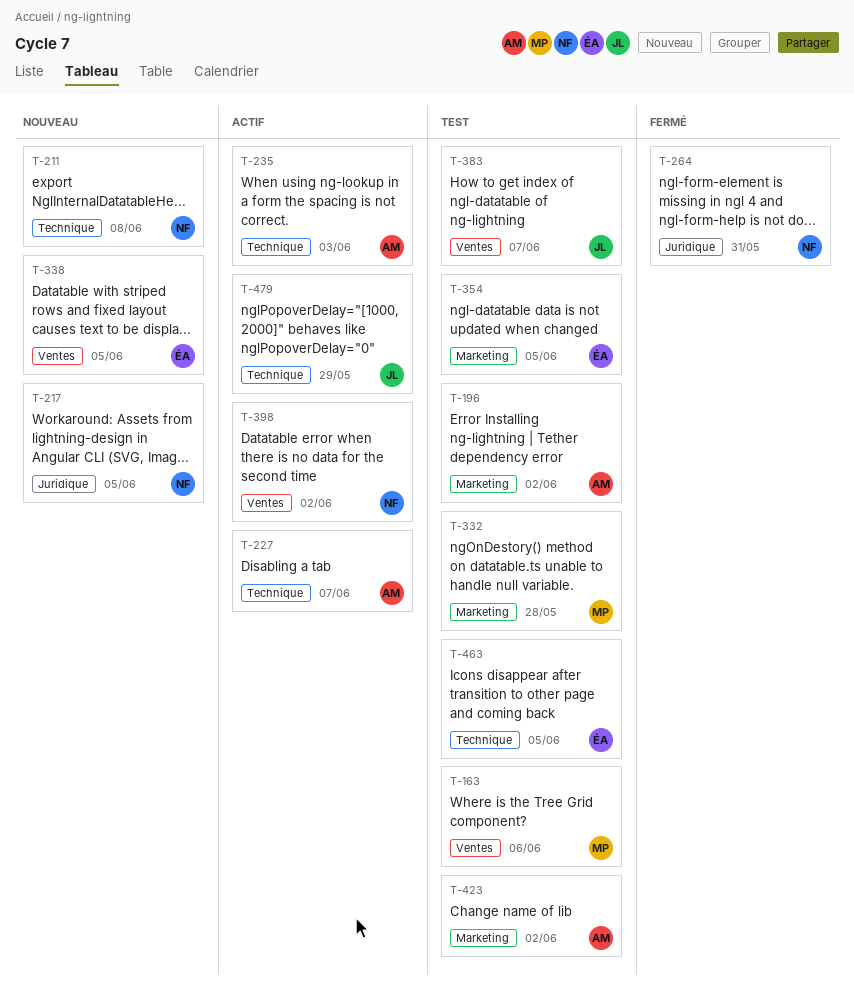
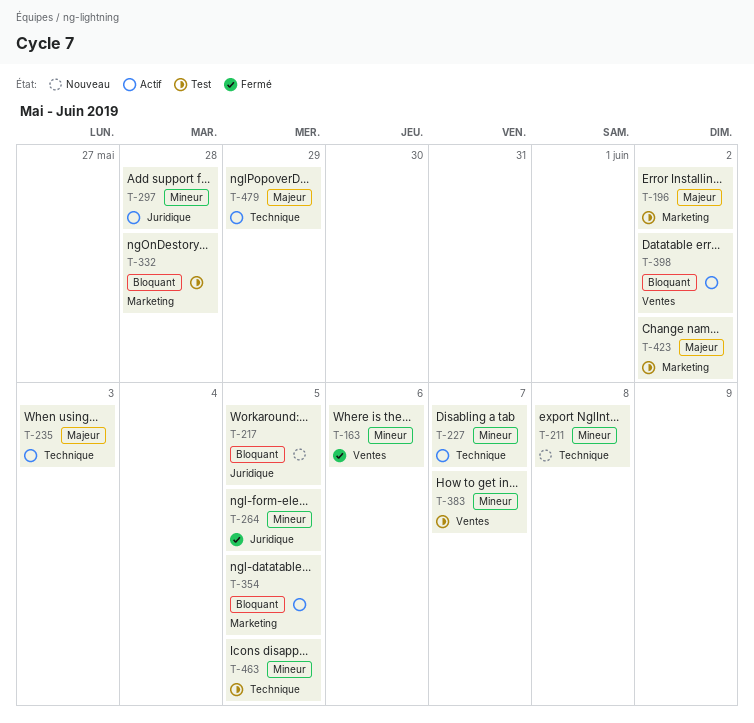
T-163, status: Test -> Fermé
T-264, due: May 31 -> Jun 5
T-297: none -> present
T-338: present -> none
T-354, status: Test -> Actif

